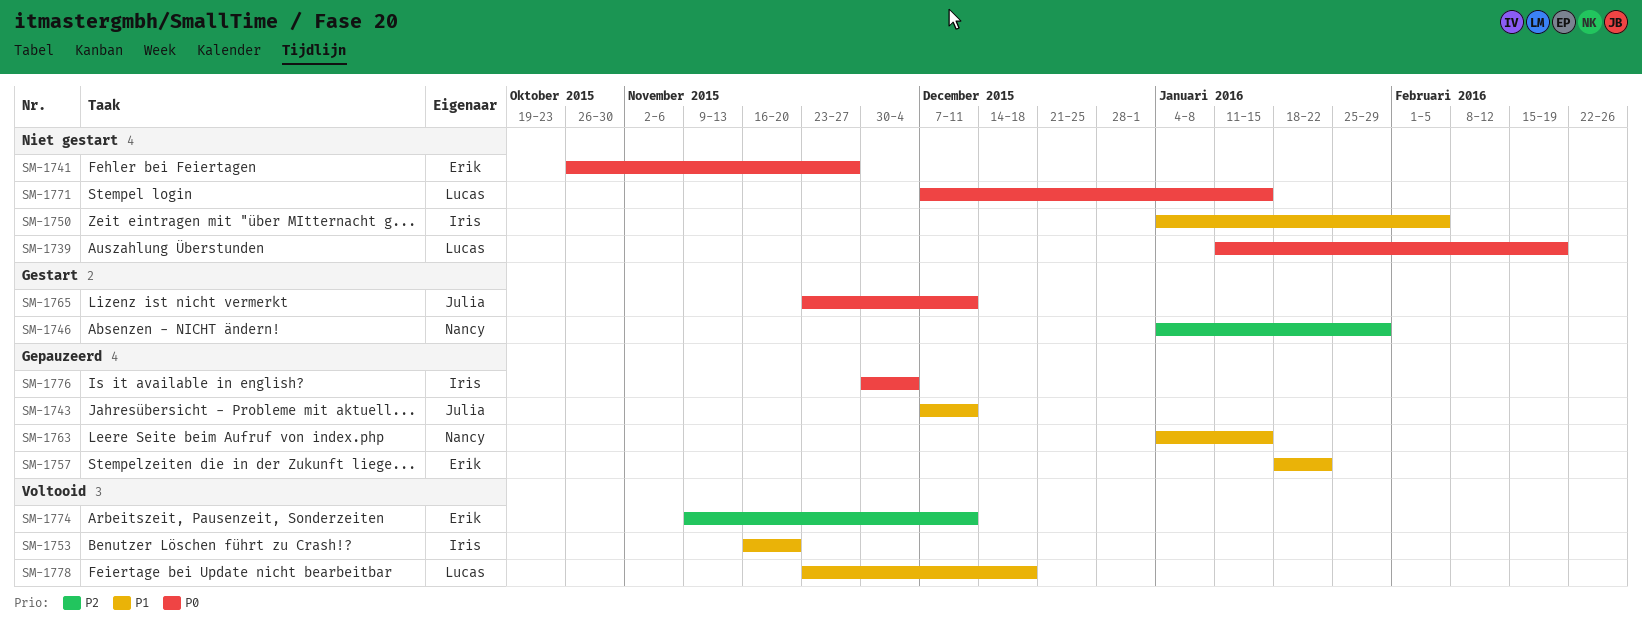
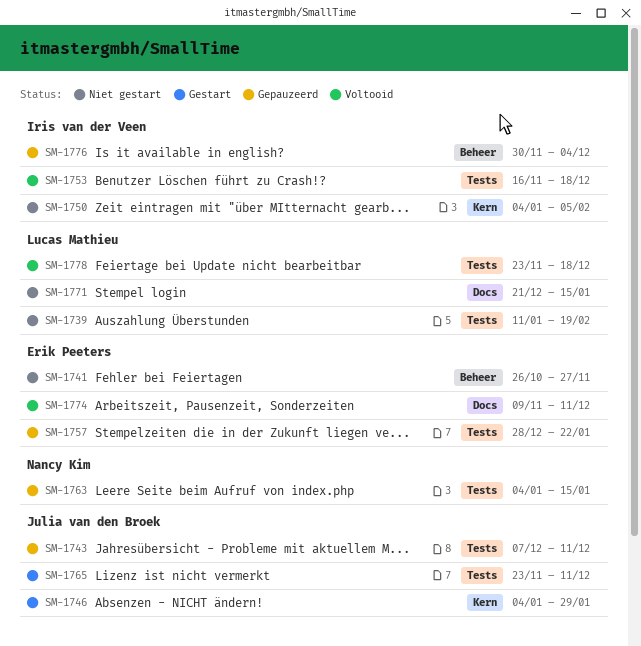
SM-1746, owner: Nancy Kim -> Julia van den Broek
SM-1753, due: Nov 20 -> Dec 18
SM-1757, start: Jan 18 -> Dec 28
SM-1771, start: Dec 7 -> Dec 21

